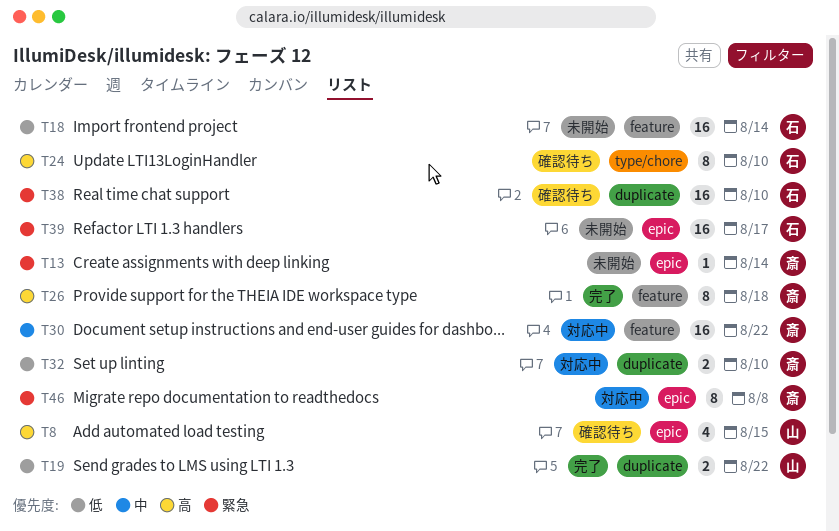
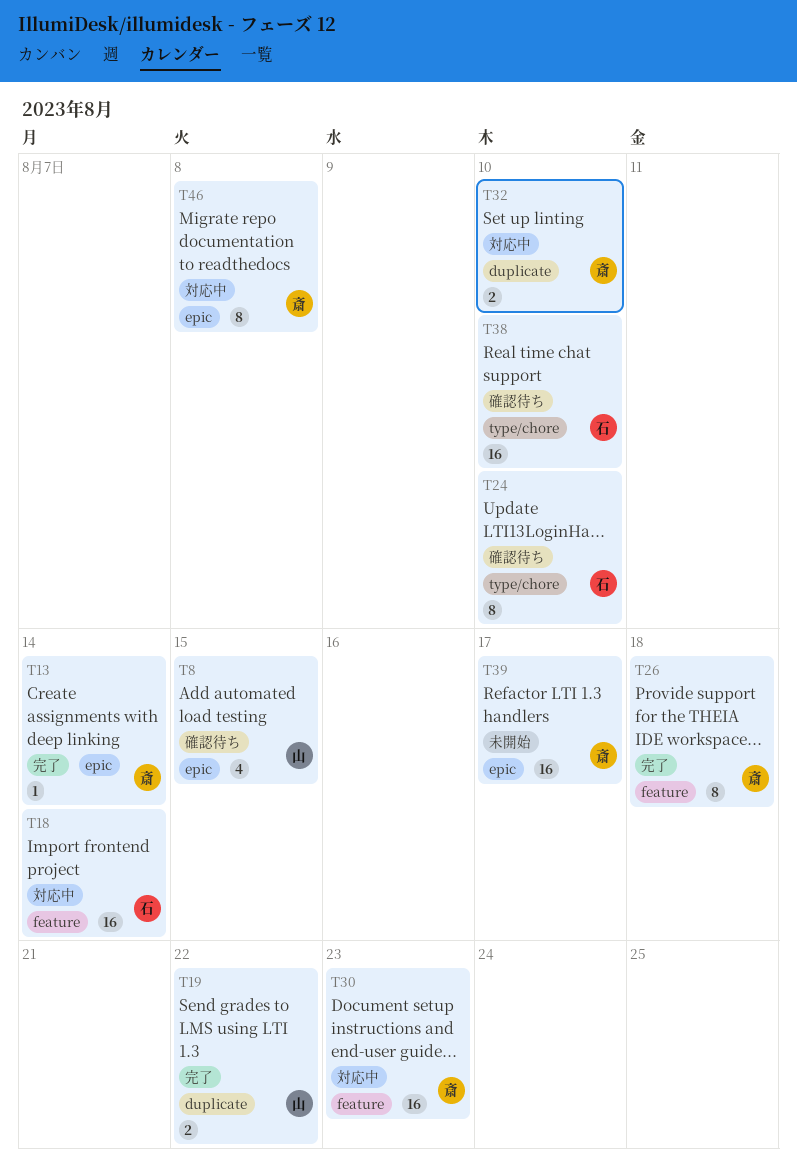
T13, status: 未開始 -> 完了
T18, status: 未開始 -> 対応中
T30, due: Aug 22 -> Aug 23
T38, label: duplicate -> type/chore
T39, owner: 石 -> 斎

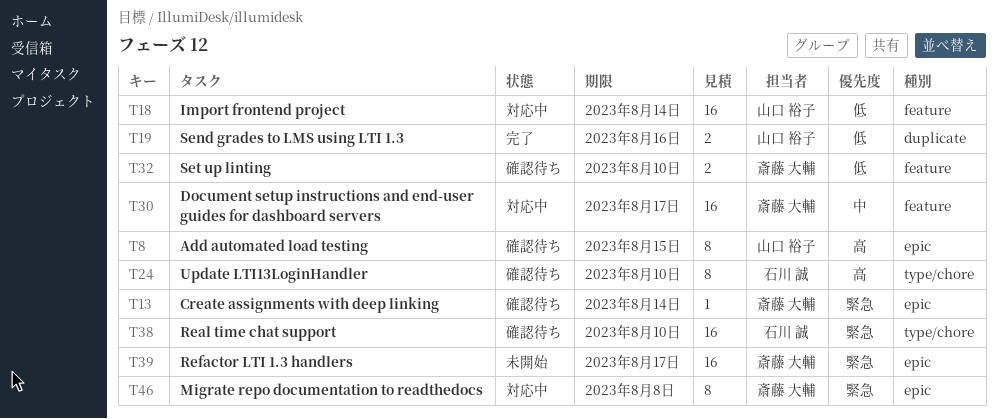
T8, estimate: 4 -> 8
T13, status: 完了 -> 確認待ち
T18, owner: 石川 誠 -> 山口 裕子
T19, due: Aug 22 -> Aug 16
T26: present -> none
T30, due: Aug 23 -> Aug 17
T32, status: 対応中 -> 確認待ち
T32, label: duplicate -> feature

